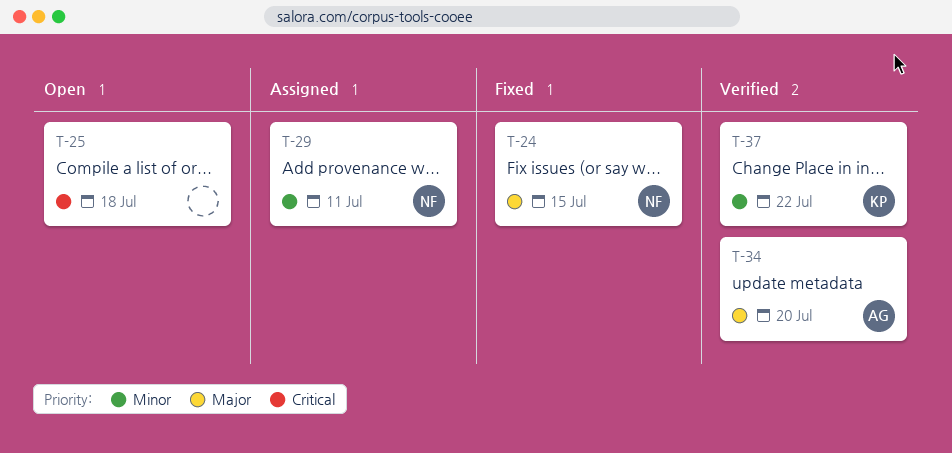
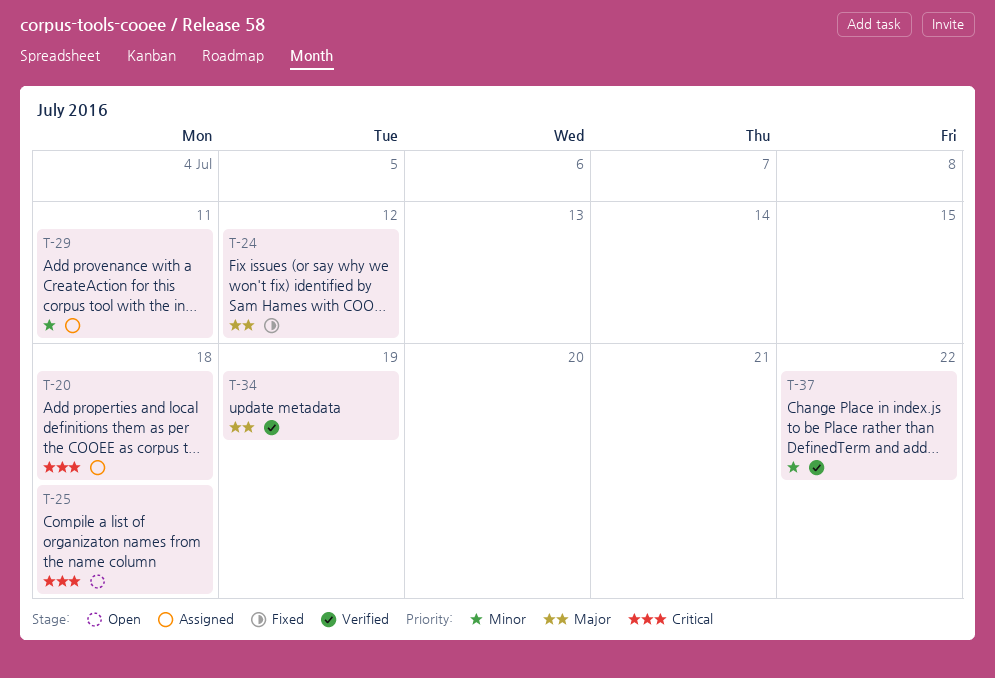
T-20: none -> present
T-24, due: Jul 15 -> Jul 12
T-34, due: Jul 20 -> Jul 19

